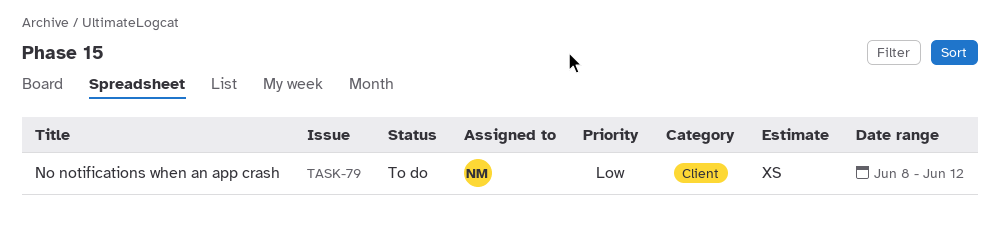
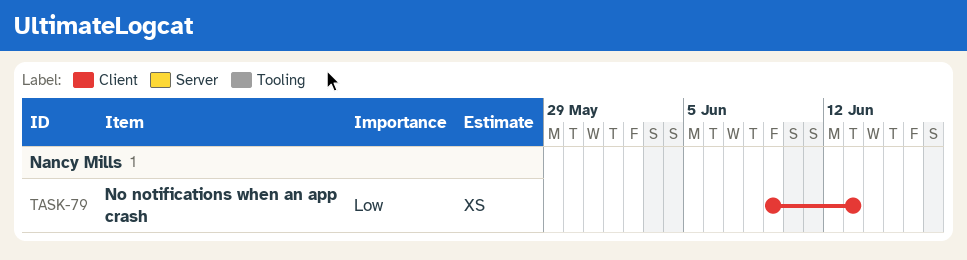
TASK-79, start: Jun 8 -> Jun 9
TASK-79, due: Jun 12 -> Jun 13

